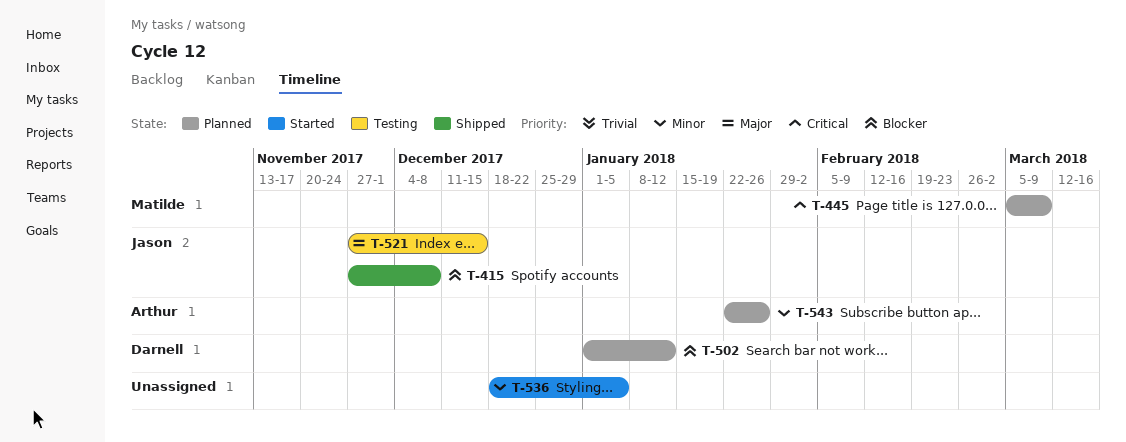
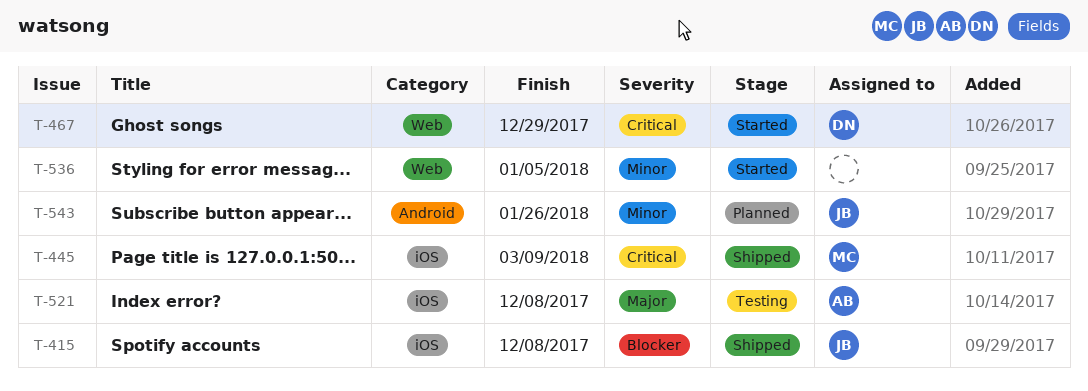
T-445, status: Planned -> Shipped
T-467: none -> present
T-502: present -> none
T-521, owner: Jason -> Arthur
T-521, due: Dec 15 -> Dec 8
T-543, owner: Arthur -> Jason

